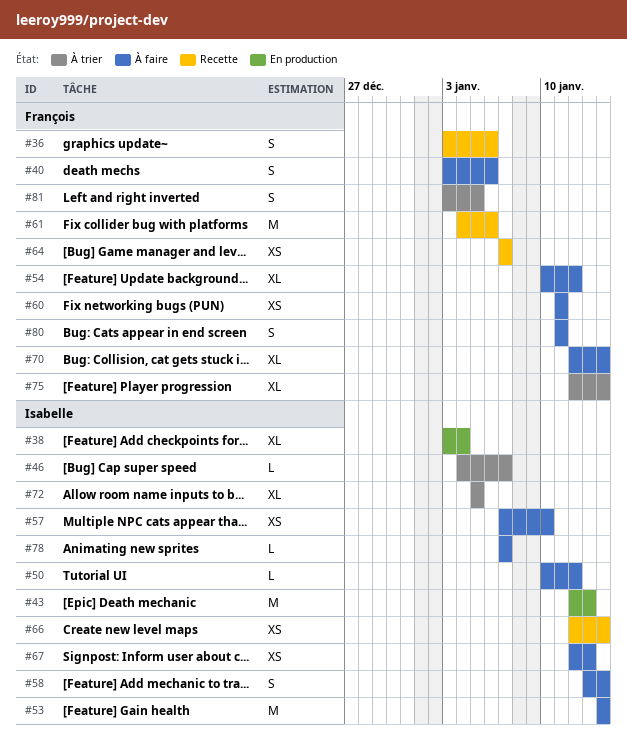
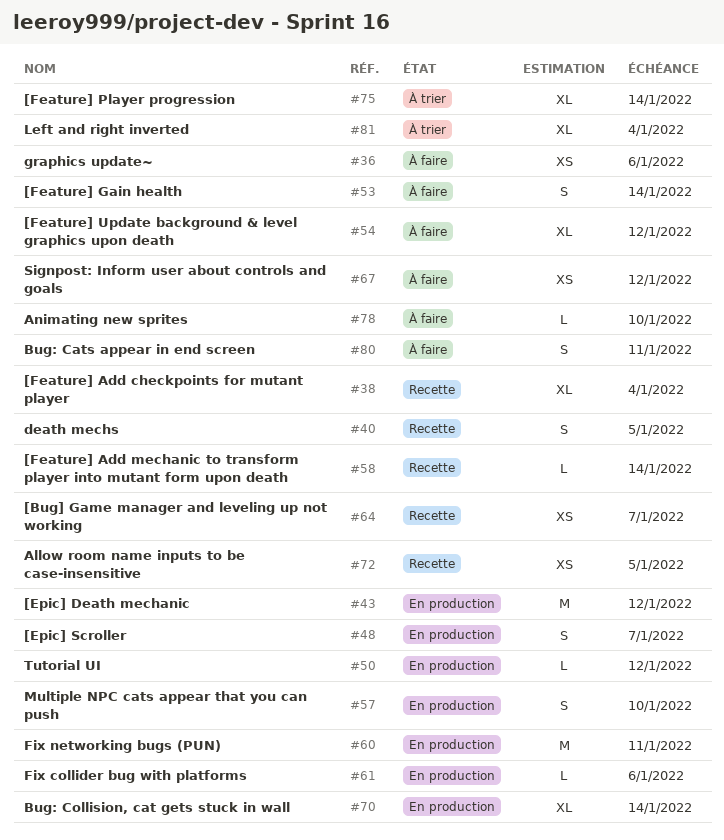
#36, status: Recette -> À faire
#36, estimate: S -> XS
#38, status: En production -> Recette
#40, status: À faire -> Recette
#40, due: Jan 6 -> Jan 5
#43, due: Jan 13 -> Jan 12
#46: present -> none
#48: none -> present
#50, status: À faire -> En production
#53, estimate: M -> S
#57, status: À faire -> En production
#57, estimate: XS -> S
#58, status: À faire -> Recette
#58, estimate: S -> L
#60, status: À faire -> En production
#60, estimate: XS -> M
#61, status: Recette -> En production
#61, estimate: M -> L
#66: present -> none
#67, due: Jan 13 -> Jan 12
#70, status: À faire -> En production
#72, status: À trier -> Recette
#72, estimate: XL -> XS
#78, due: Jan 7 -> Jan 10
#81, estimate: S -> XL
#81, due: Jan 5 -> Jan 4

